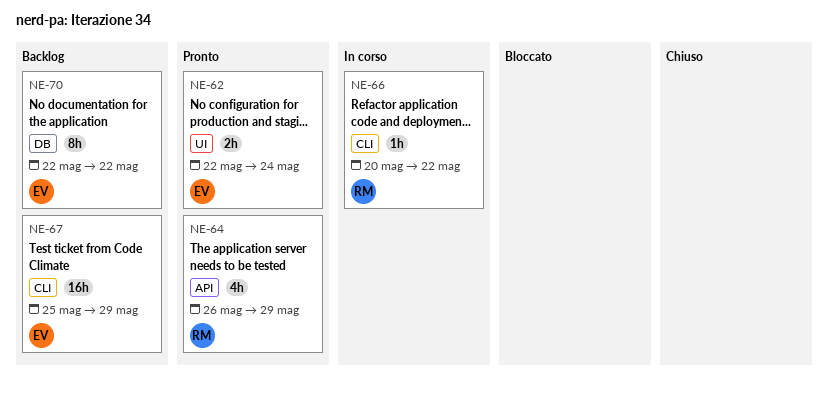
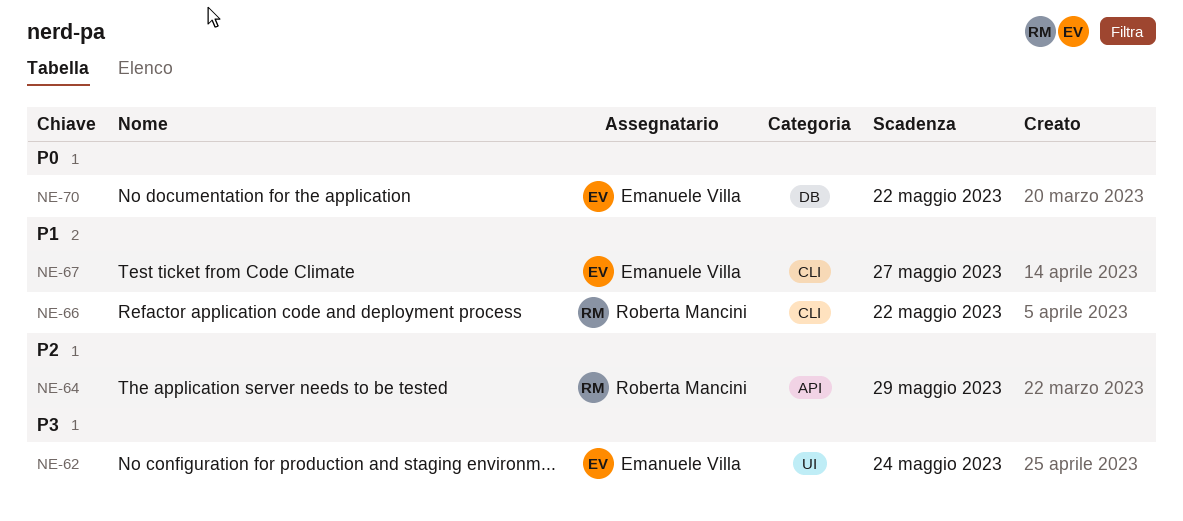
NE-67, due: May 29 -> May 27

